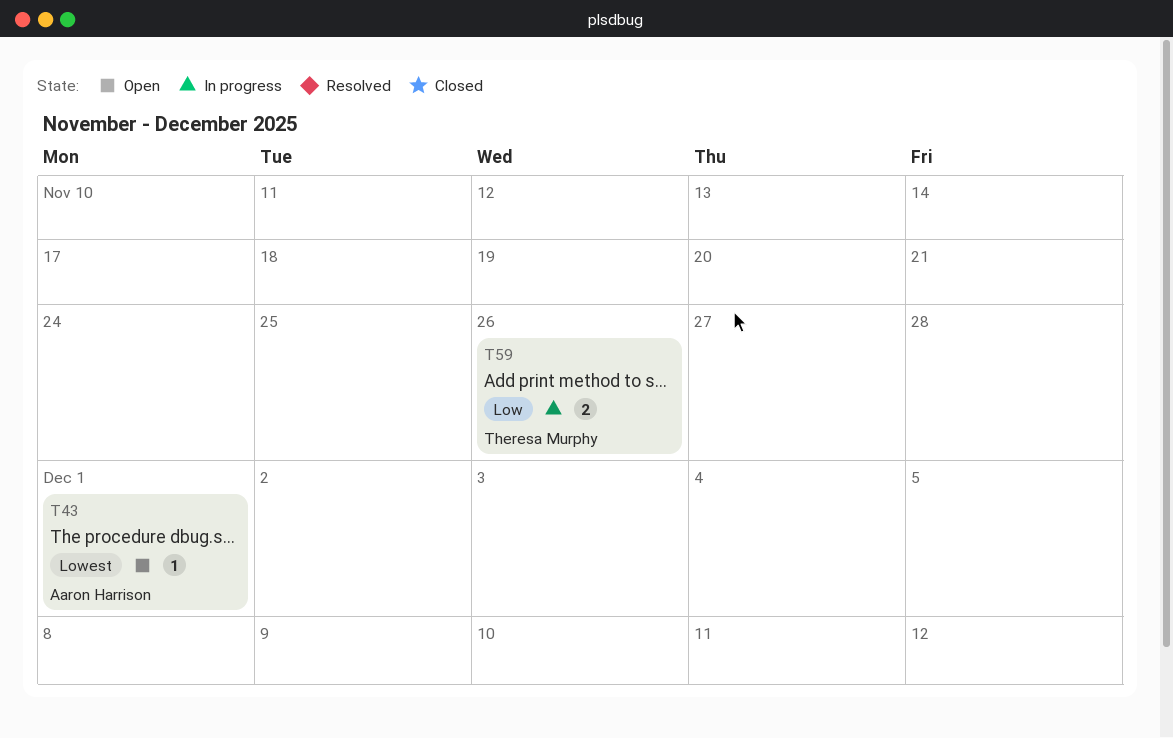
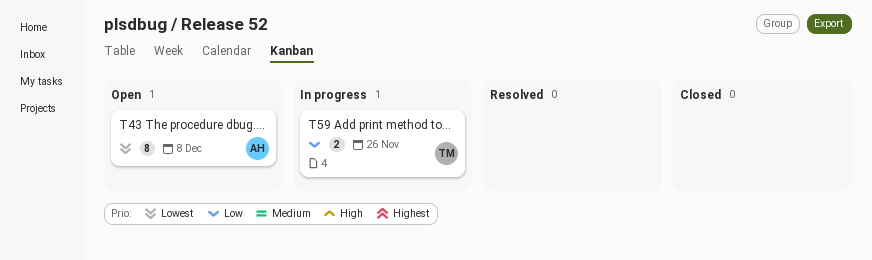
T43, estimate: 1 -> 8
T43, due: Dec 1 -> Dec 8

